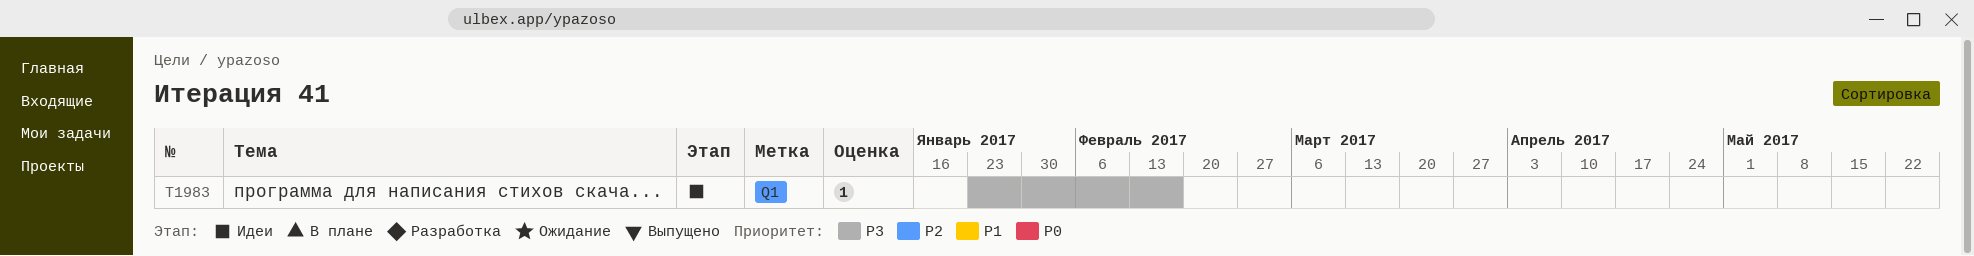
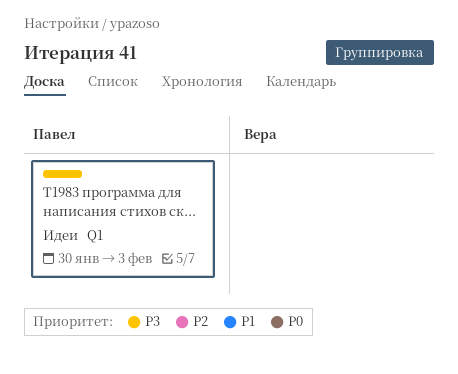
T1983, start: Jan 23 -> Jan 30
T1983, due: Feb 17 -> Feb 3

